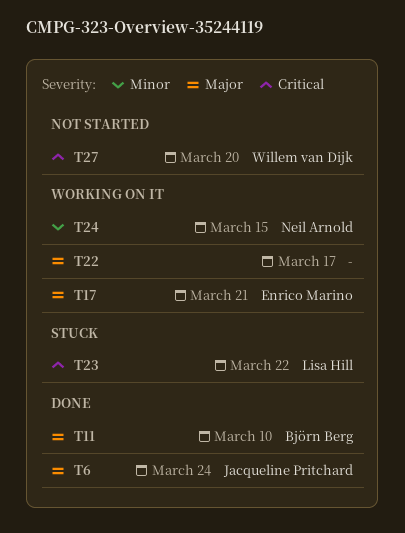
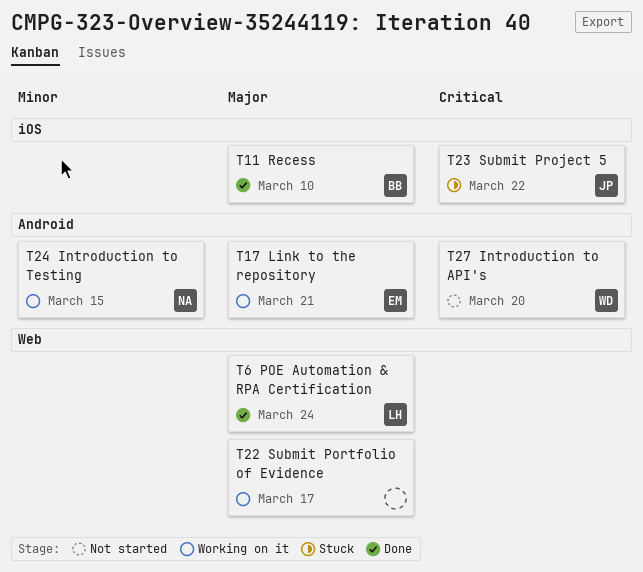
T6, owner: Jacqueline Pritchard -> Lisa Hill
T23, owner: Lisa Hill -> Jacqueline Pritchard

